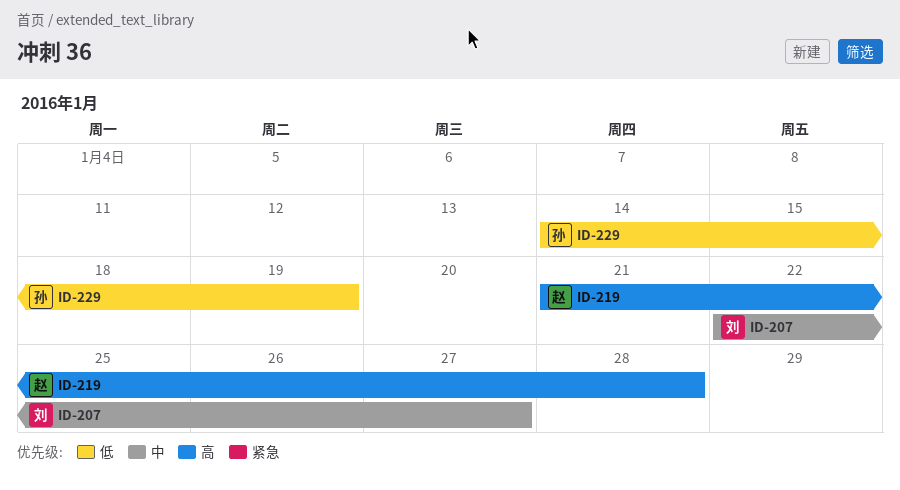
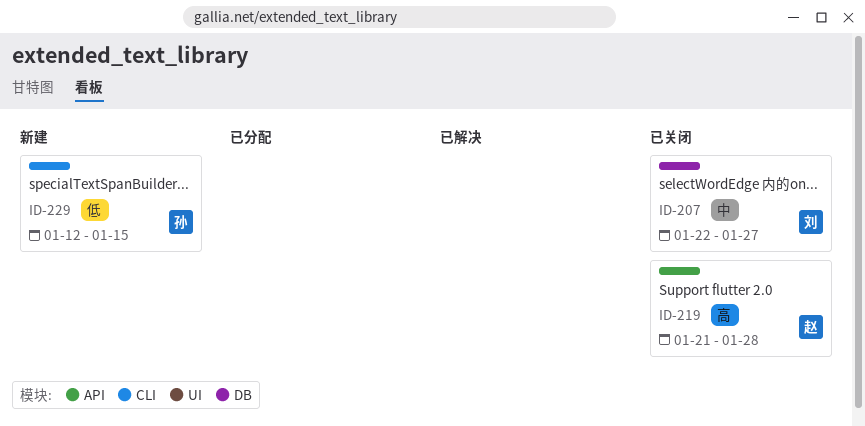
ID-229, start: Jan 14 -> Jan 12
ID-229, due: Jan 19 -> Jan 15

